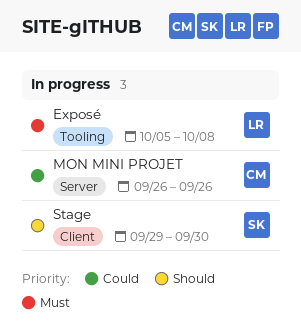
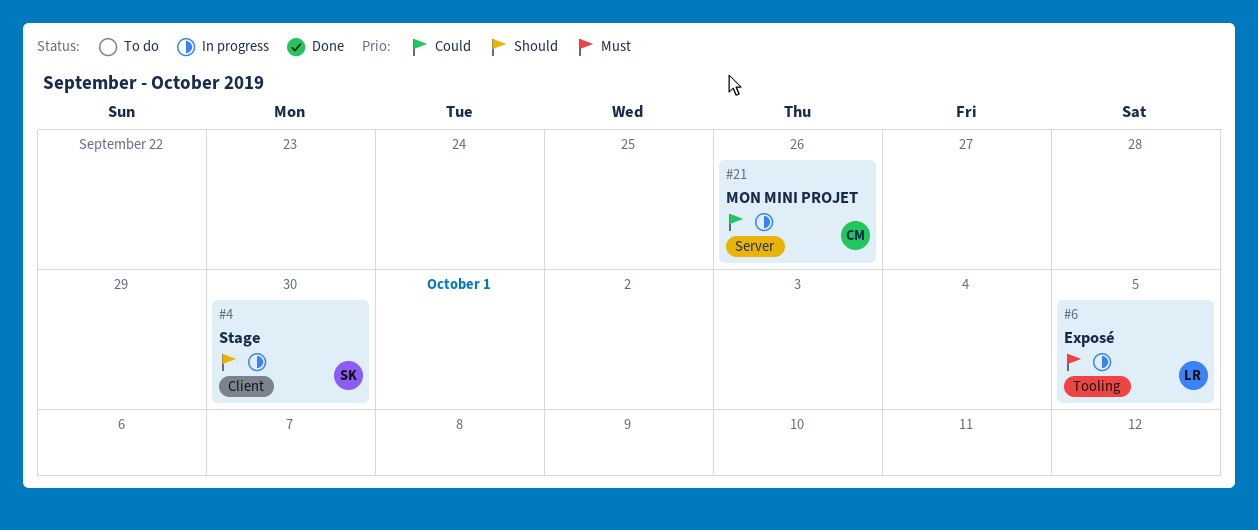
Exposé, due: Oct 8 -> Oct 5

